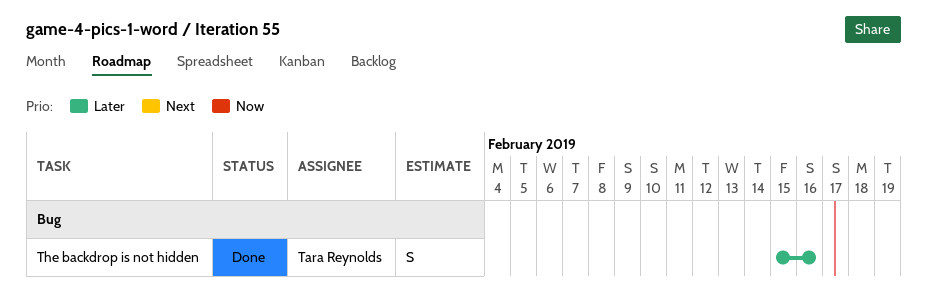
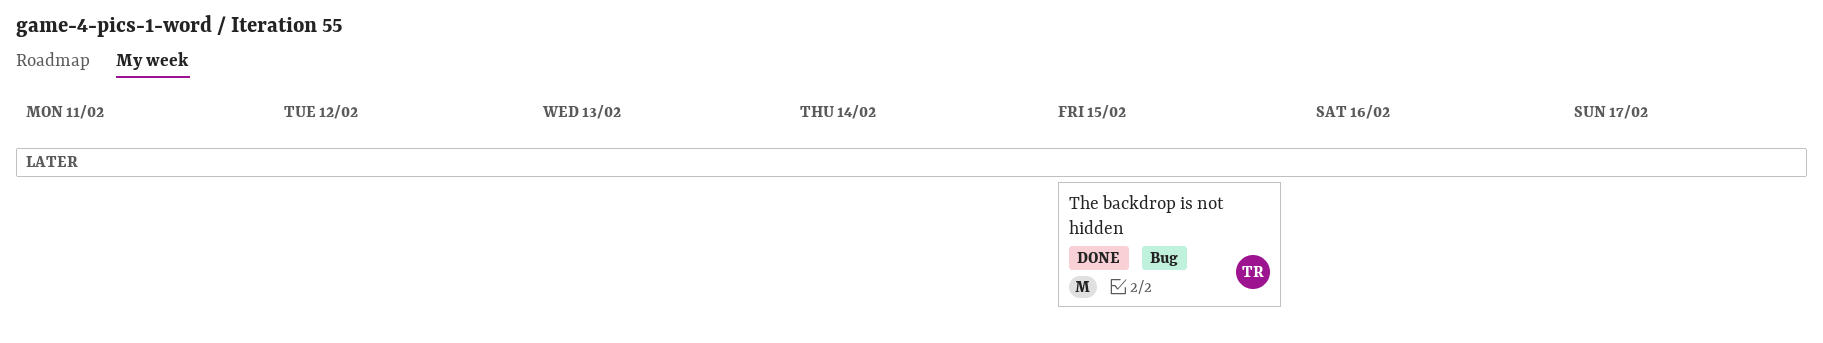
The backdrop is not hidden, estimate: S -> M
The backdrop is not hidden, due: Feb 16 -> Feb 15

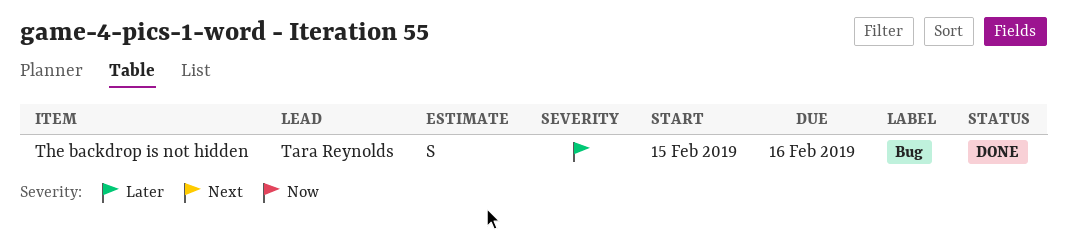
The backdrop is not hidden, estimate: M -> S
The backdrop is not hidden, due: Feb 15 -> Feb 16

